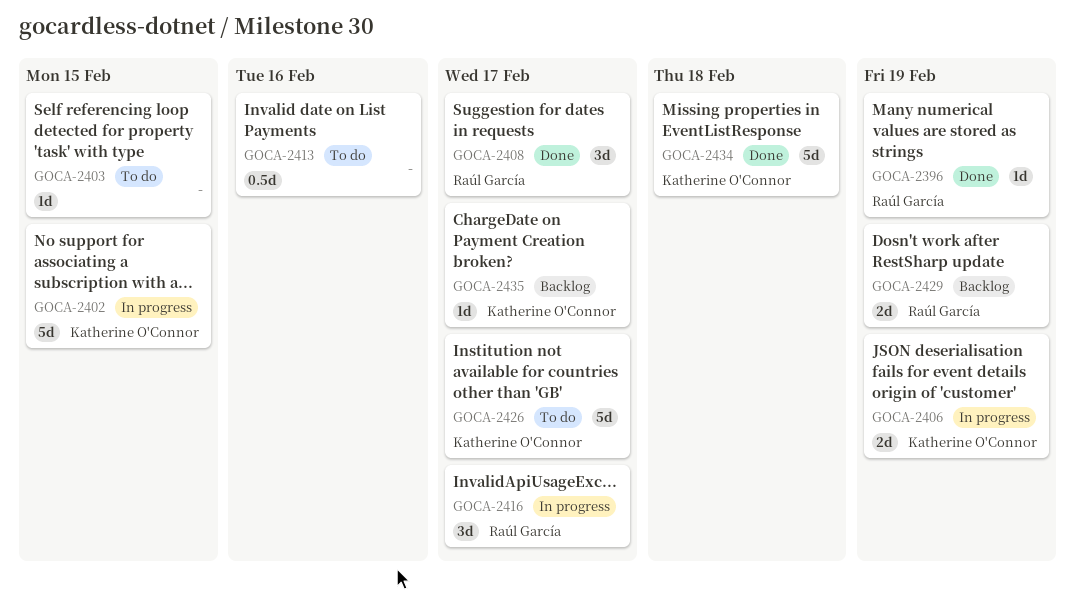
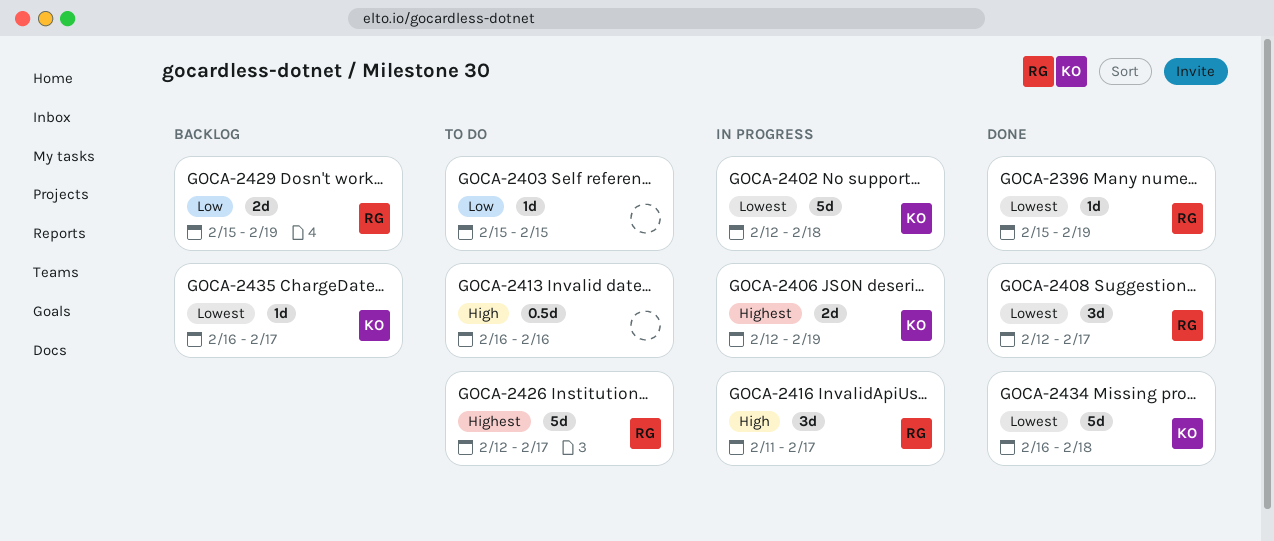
GOCA-2402, due: Feb 15 -> Feb 18
GOCA-2426, owner: Katherine O'Connor -> Raúl García

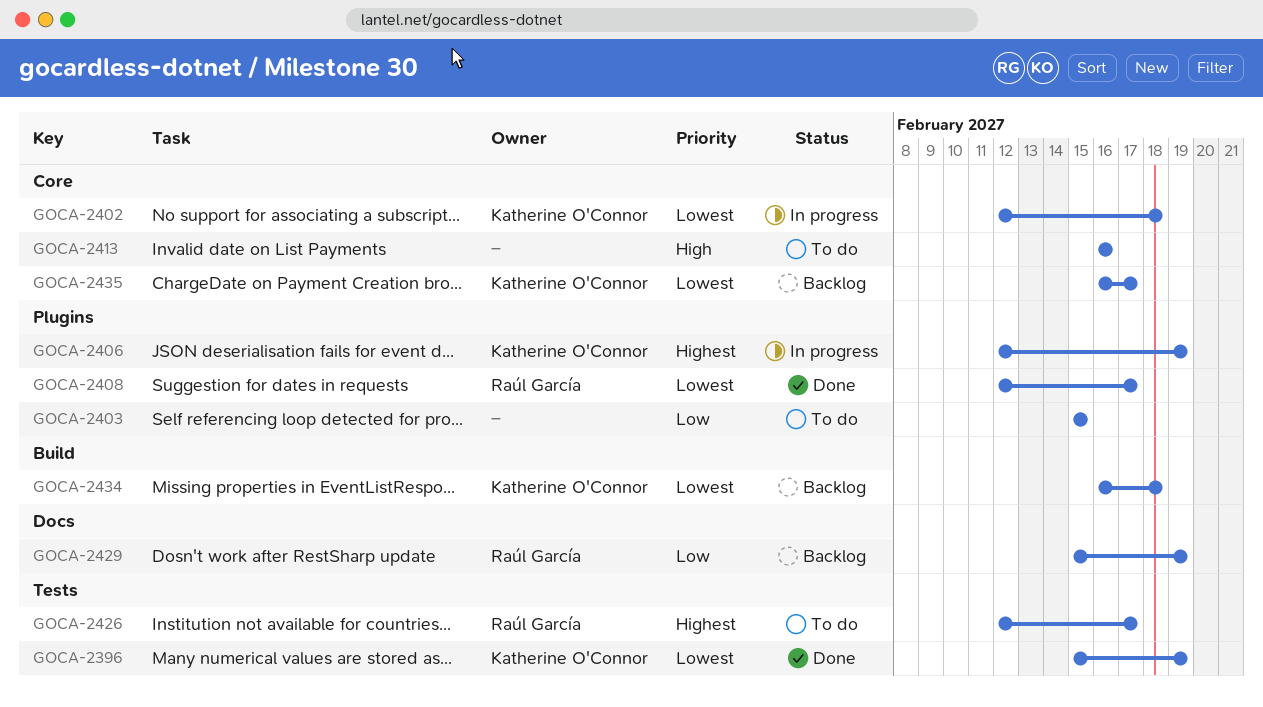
GOCA-2396, owner: Raúl García -> Katherine O'Connor
GOCA-2416: present -> none
GOCA-2434, status: Done -> Backlog

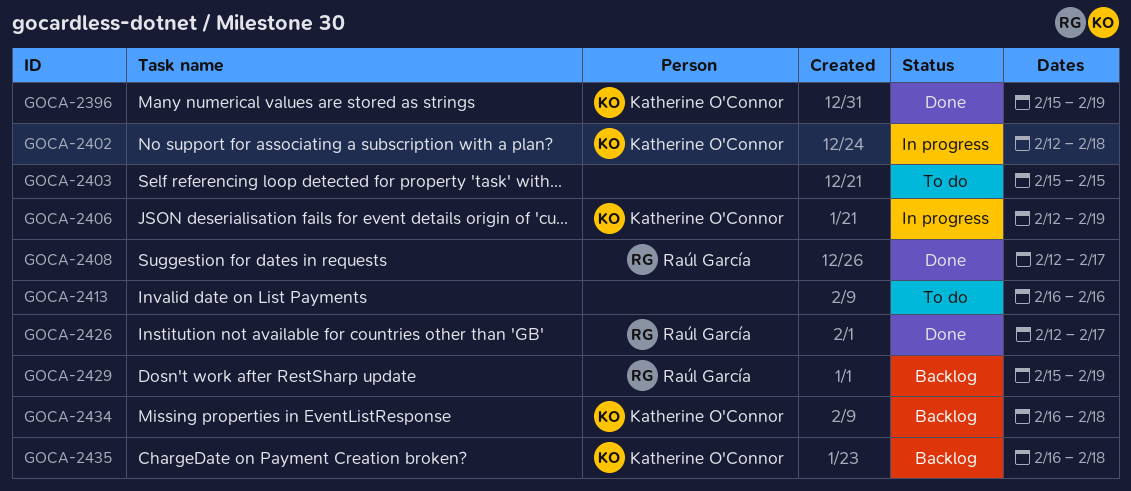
GOCA-2426, status: To do -> Done
GOCA-2435, due: Feb 17 -> Feb 18

